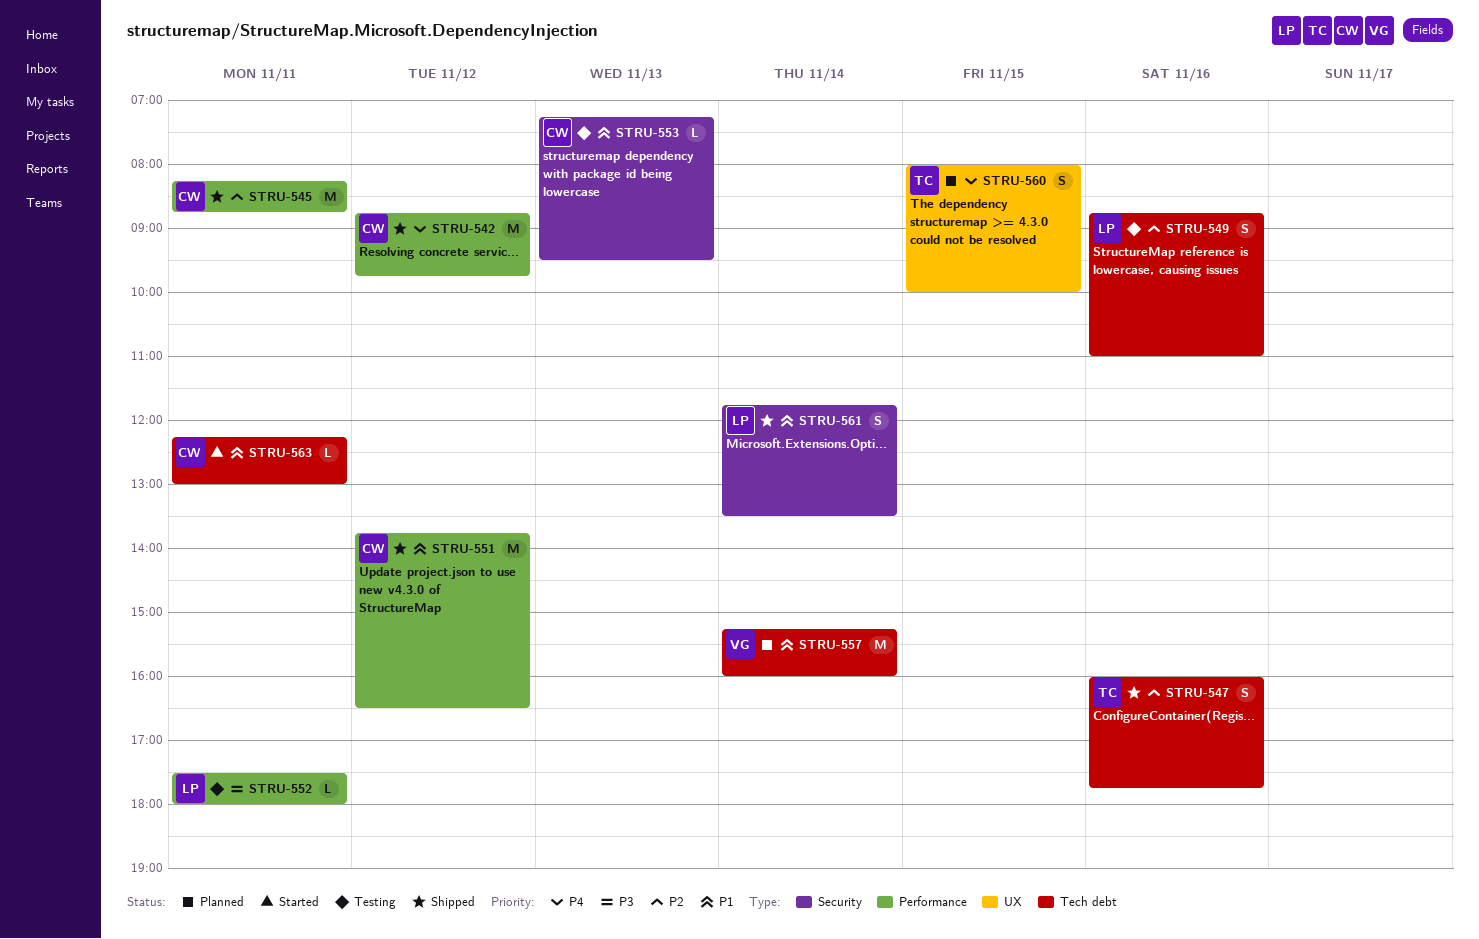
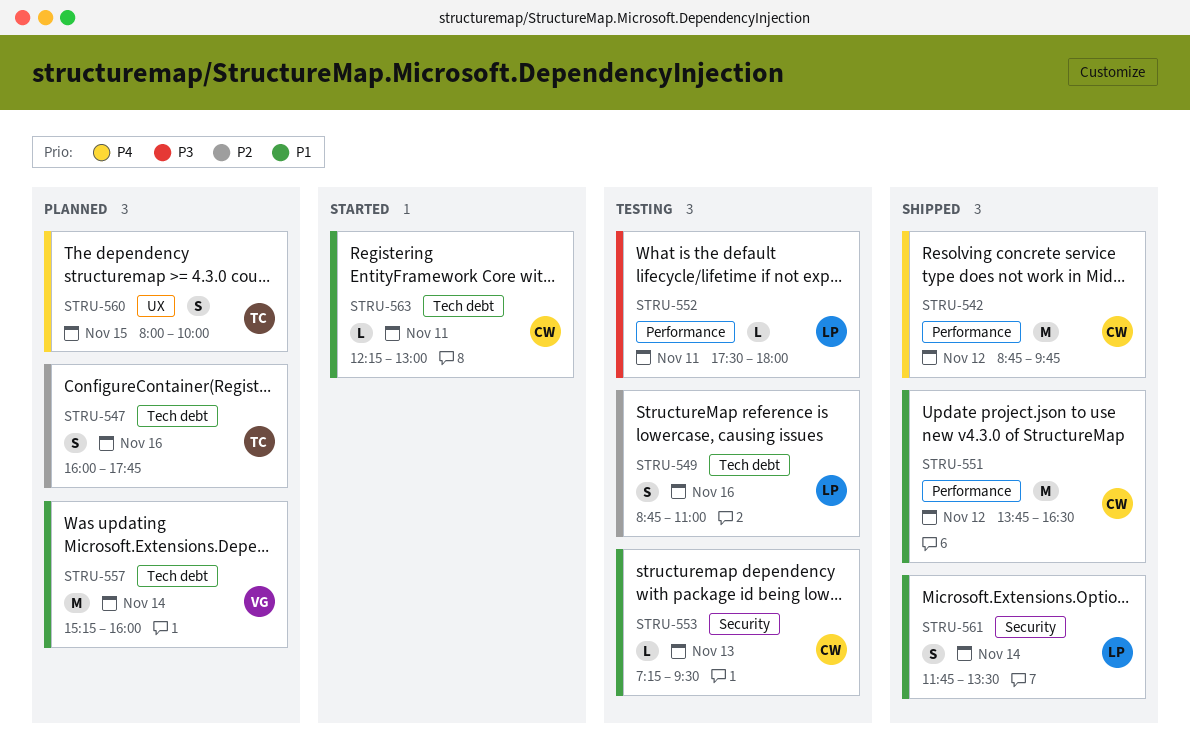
STRU-545: present -> none
STRU-547, status: Shipped -> Planned

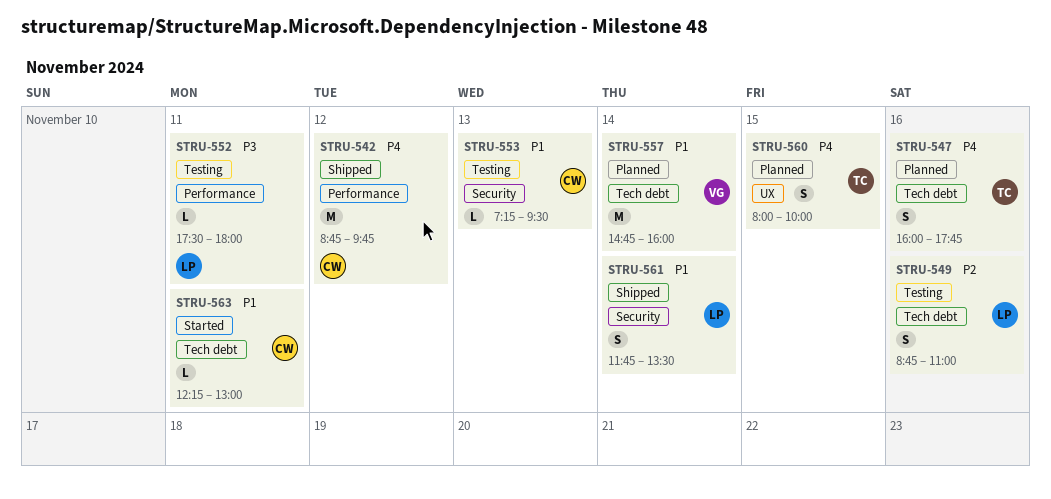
STRU-547, priority: P2 -> P4
STRU-551: present -> none
STRU-557, begins: 15:15 -> 14:45

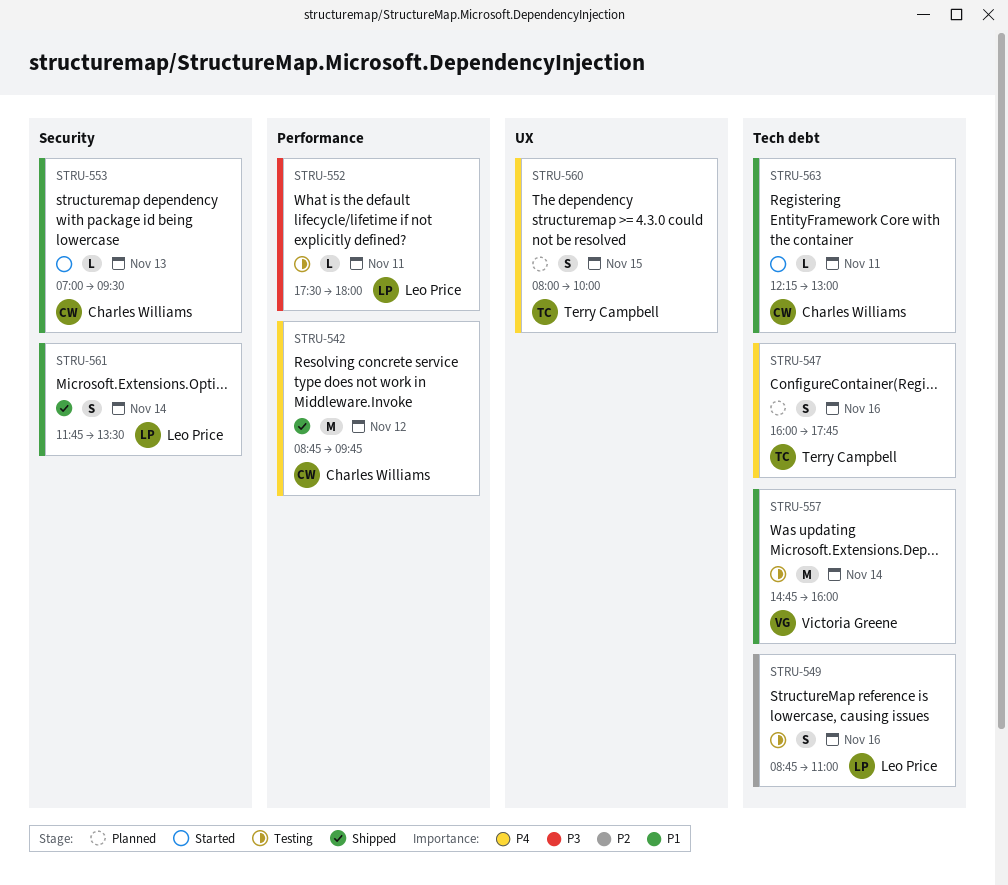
STRU-553, status: Testing -> Started
STRU-553, begins: 07:15 -> 07:00
STRU-557, status: Planned -> Testing

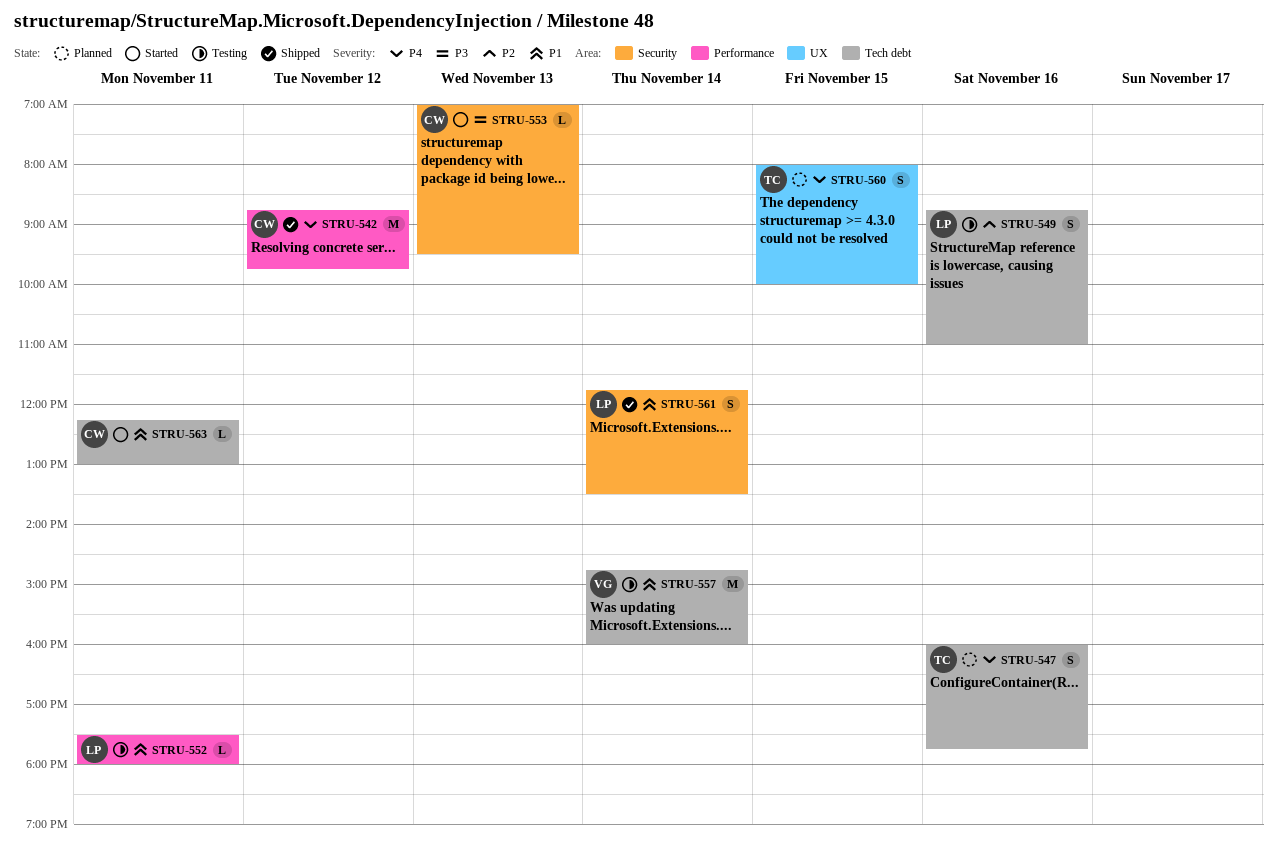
STRU-552, priority: P3 -> P1
STRU-553, priority: P1 -> P3

